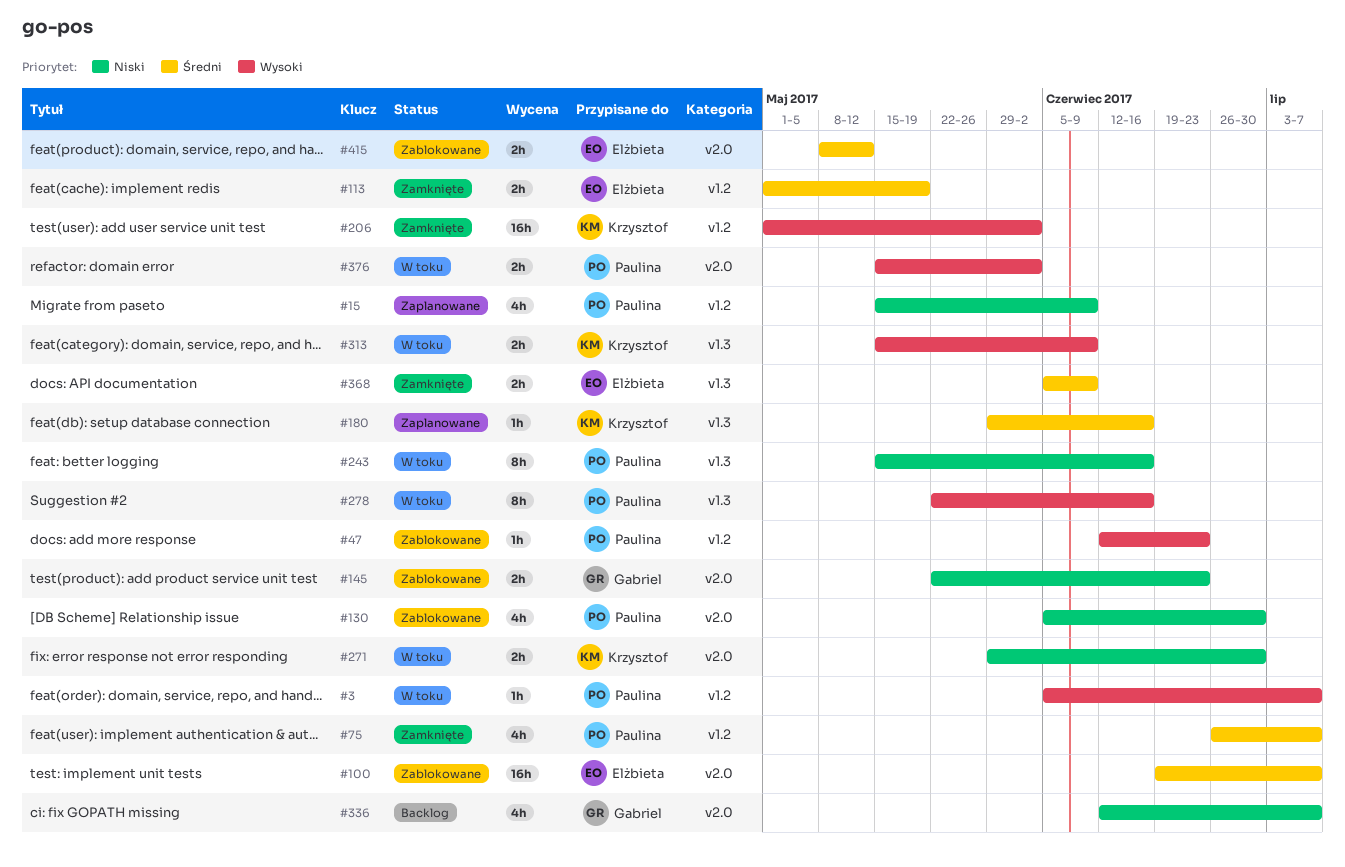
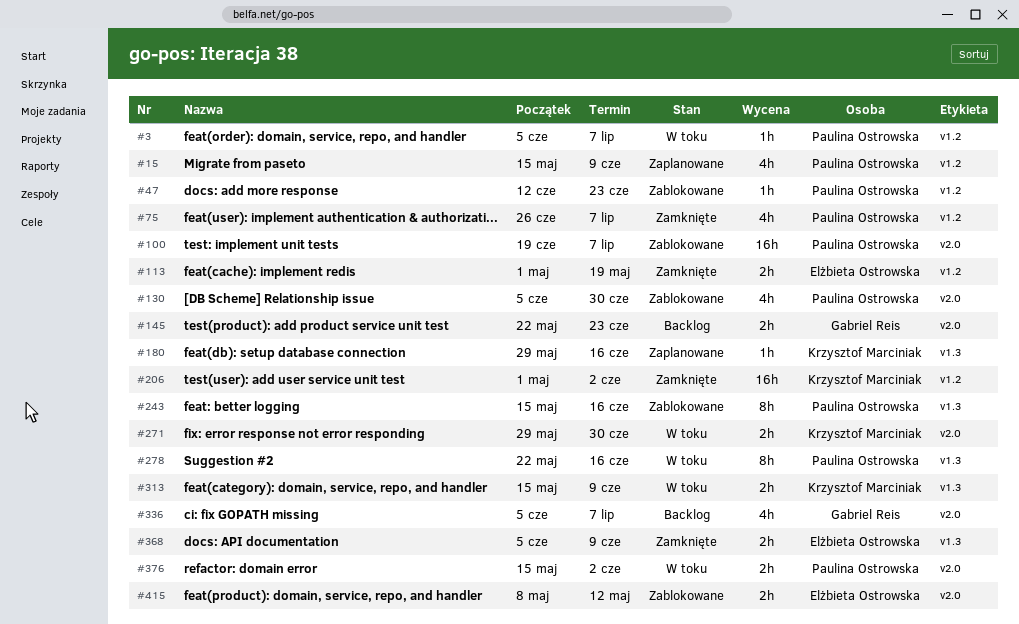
#100, owner: Elżbieta Ostrowska -> Paulina Ostrowska
#145, status: Zablokowane -> Backlog
#243, status: W toku -> Zablokowane
#336, start: Jun 12 -> Jun 5

